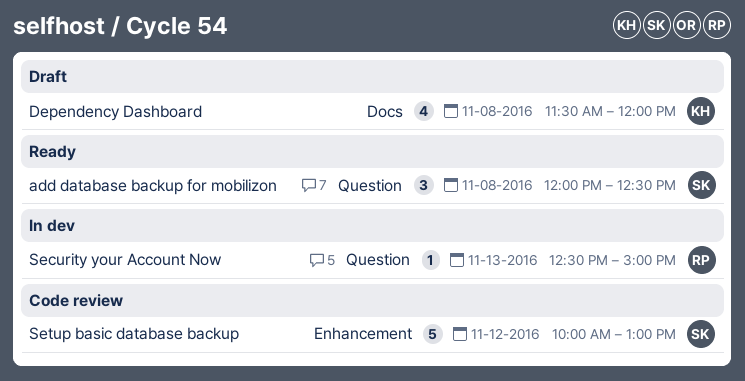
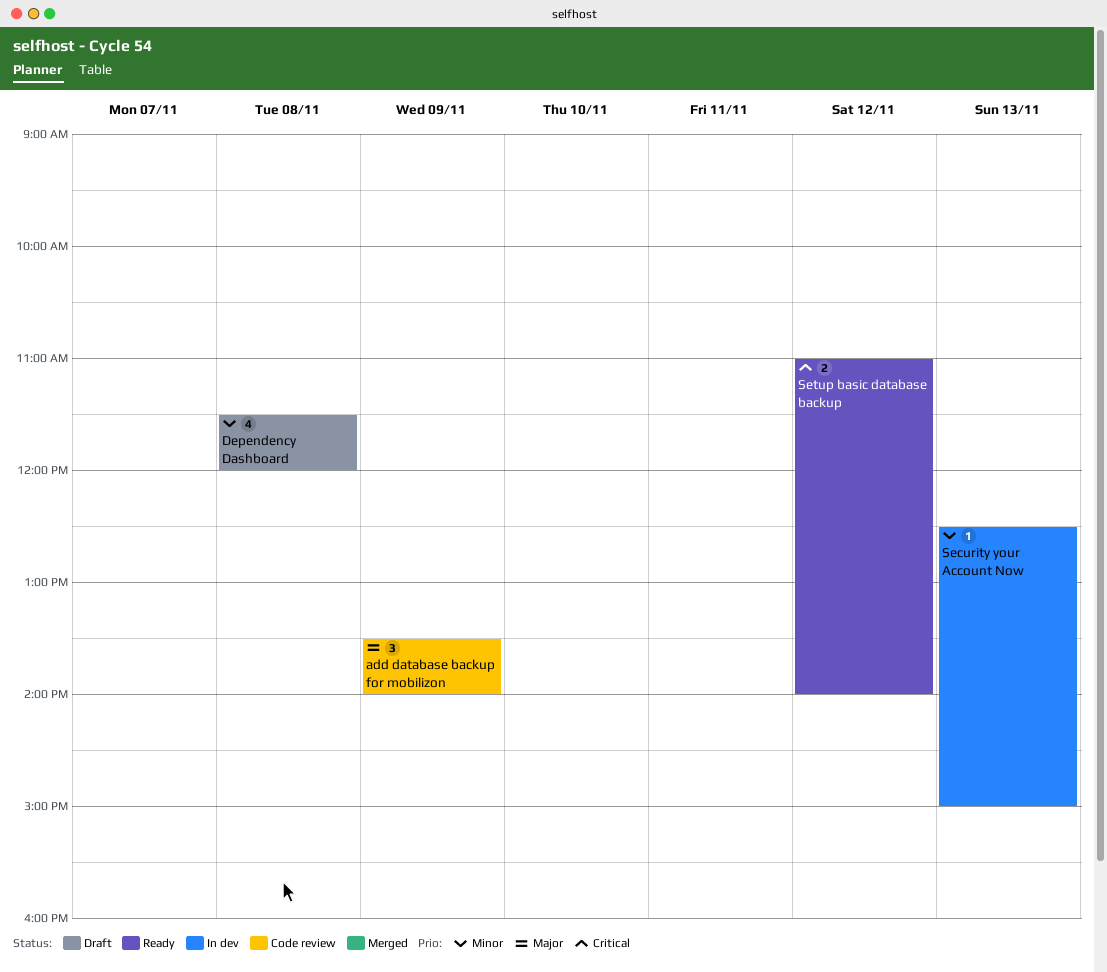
add database backup for mobilizon, status: Ready -> Code review
add database backup for mobilizon, day: Nov 8 -> Nov 9
add database backup for mobilizon, begins: 12:00 -> 13:30
add database backup for mobilizon, ends: 12:30 -> 14:00
Setup basic database backup, status: Code review -> Ready
Setup basic database backup, estimate: 5 -> 2
Setup basic database backup, begins: 10:00 -> 11:00
Setup basic database backup, ends: 13:00 -> 14:00

